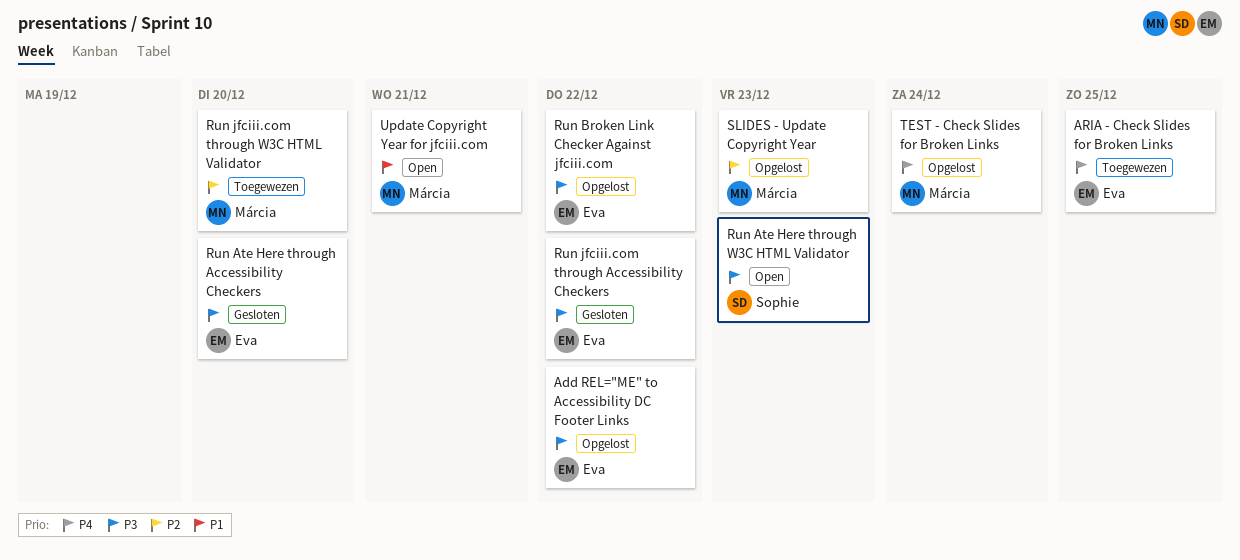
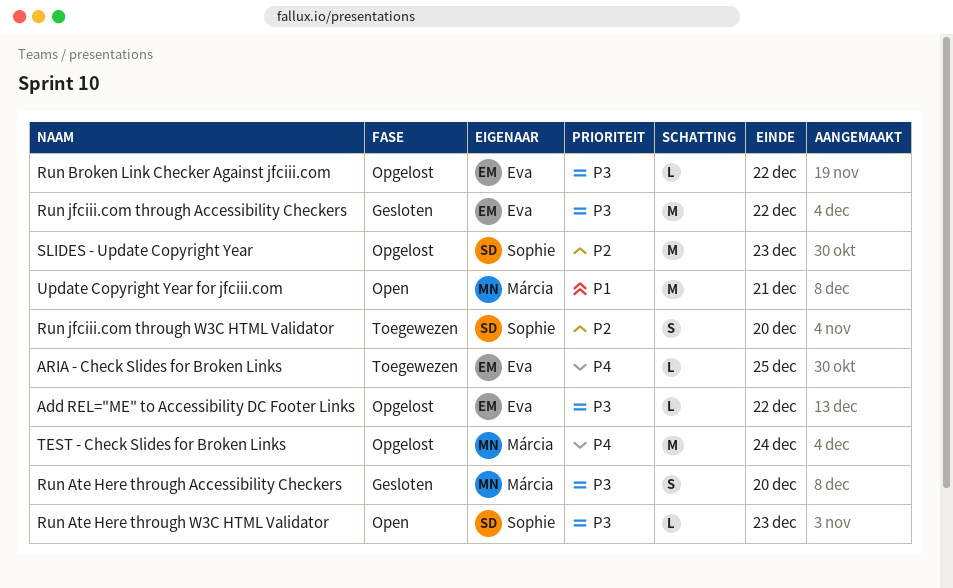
Run Ate Here through Accessibility Checkers, owner: Eva -> Márcia
Run jfciii.com through W3C HTML Validator, owner: Márcia -> Sophie
SLIDES - Update Copyright Year, owner: Márcia -> Sophie

